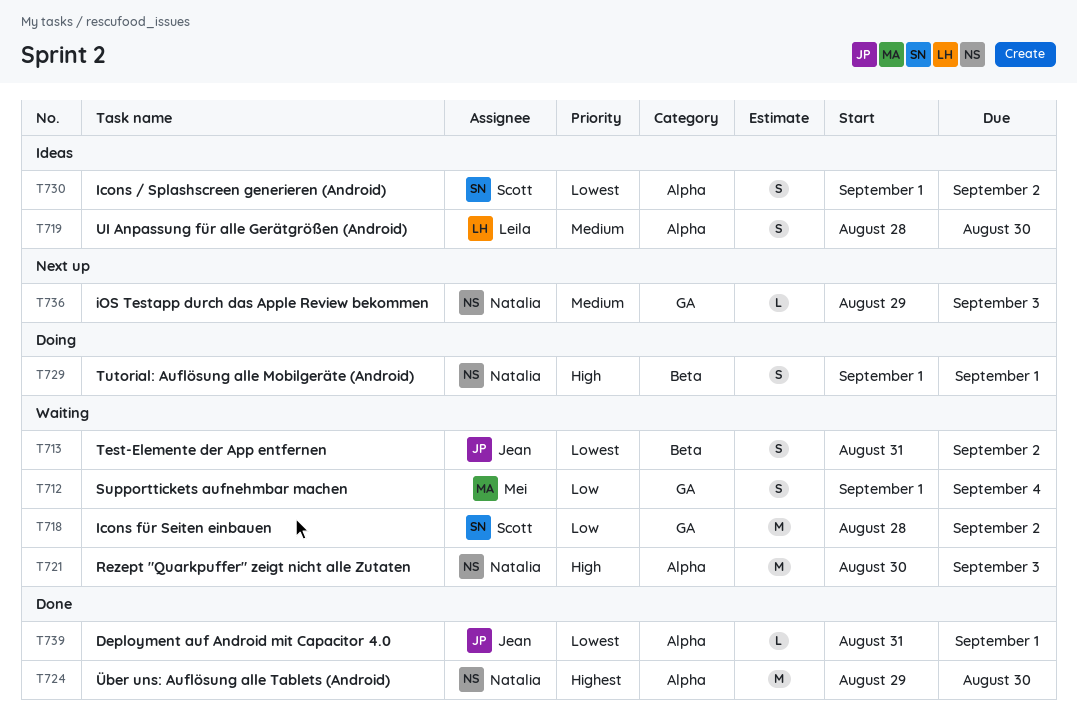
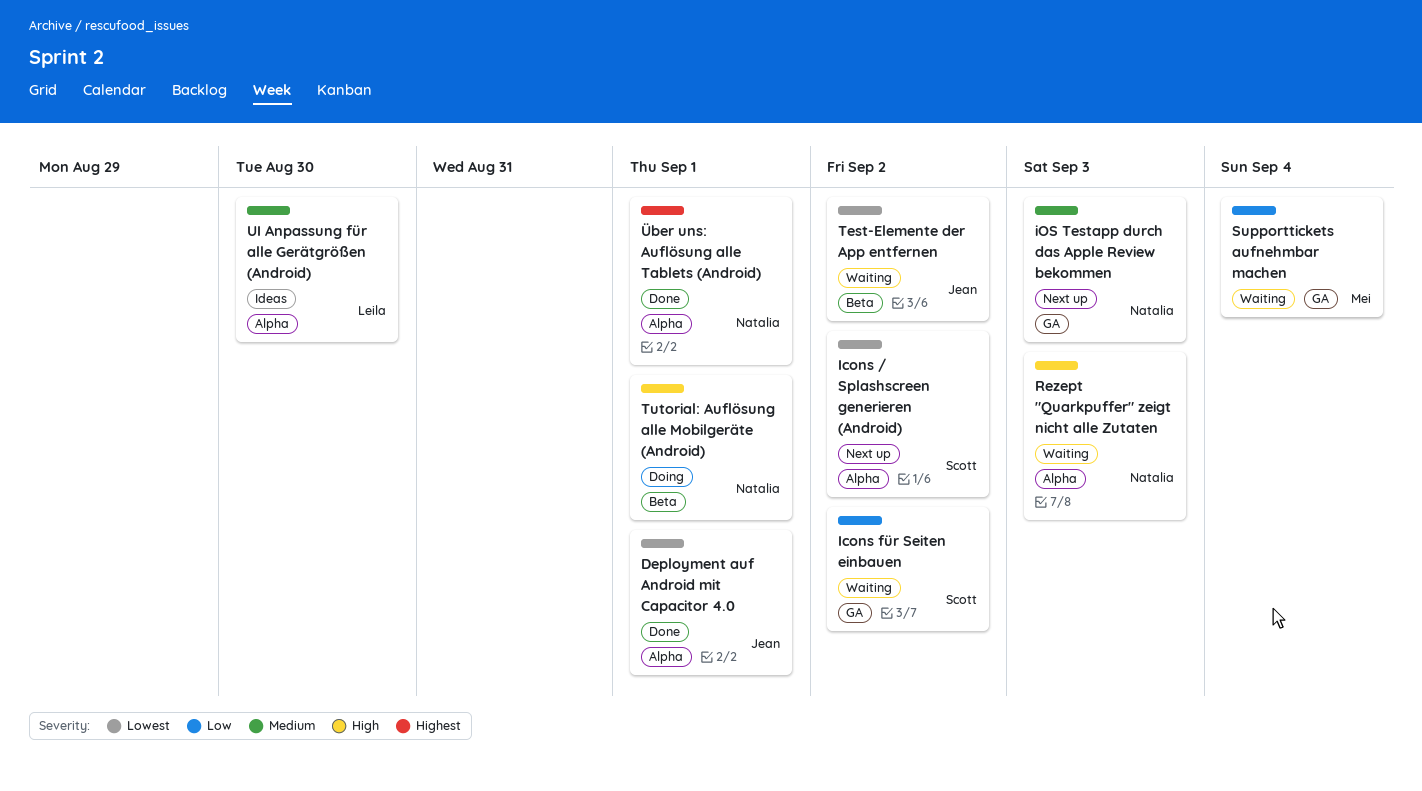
Icons / Splashscreen generieren (Android), status: Ideas -> Next up
Über uns: Auflösung alle Tablets (Android), due: Aug 30 -> Sep 1

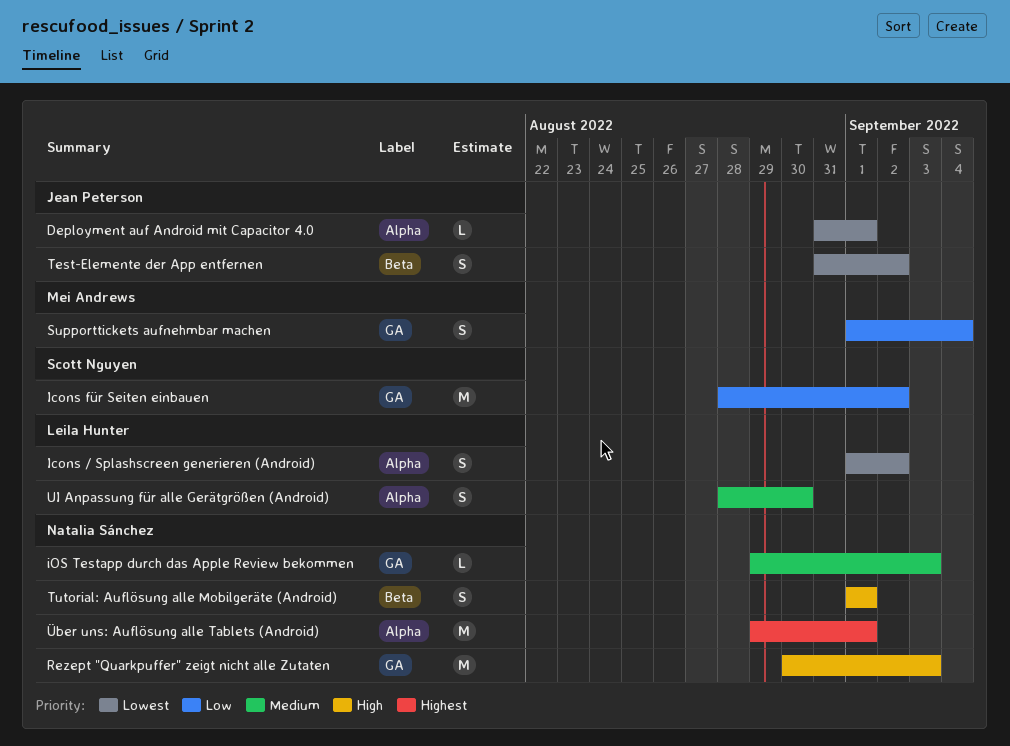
Icons / Splashscreen generieren (Android), owner: Scott Nguyen -> Leila Hunter
Rezept "Quarkpuffer" zeigt nicht alle Zutaten, label: Alpha -> GA

